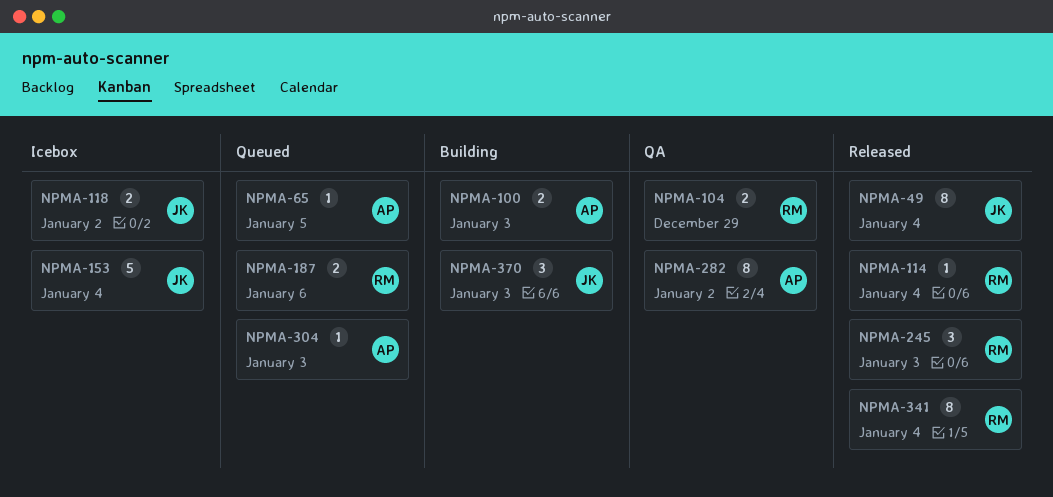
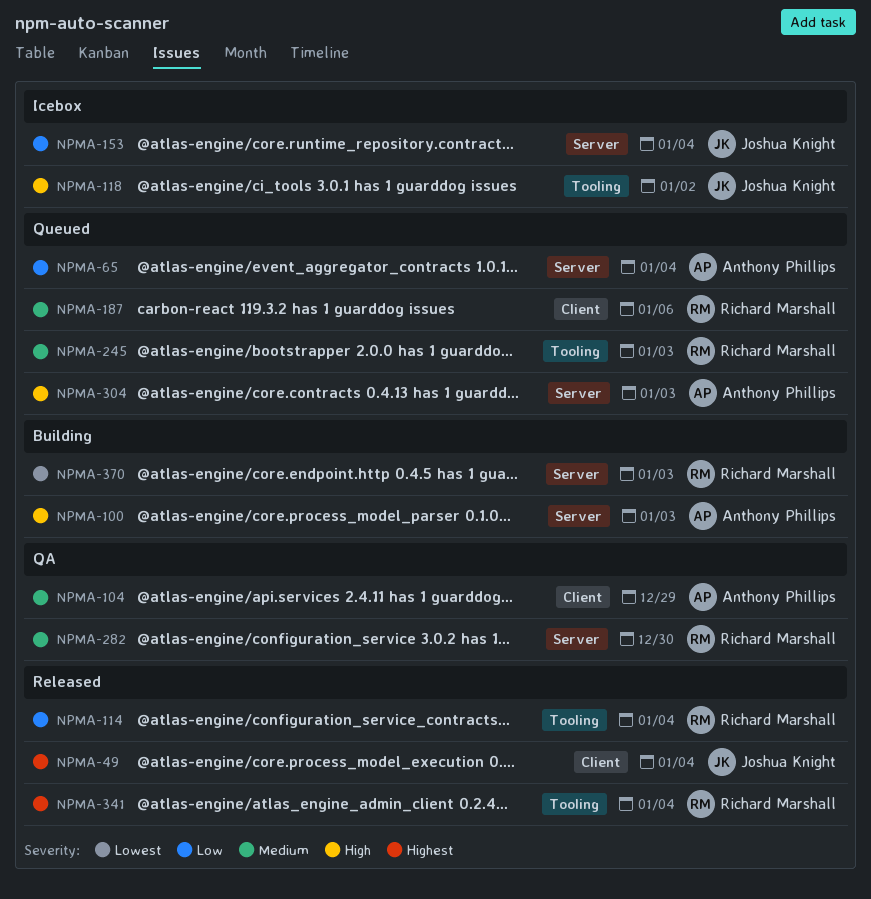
NPMA-65, due: Jan 5 -> Jan 4
NPMA-104, owner: Richard Marshall -> Anthony Phillips
NPMA-245, status: Released -> Queued
NPMA-282, owner: Anthony Phillips -> Richard Marshall
NPMA-282, due: Jan 2 -> Dec 30
NPMA-370, owner: Joshua Knight -> Richard Marshall

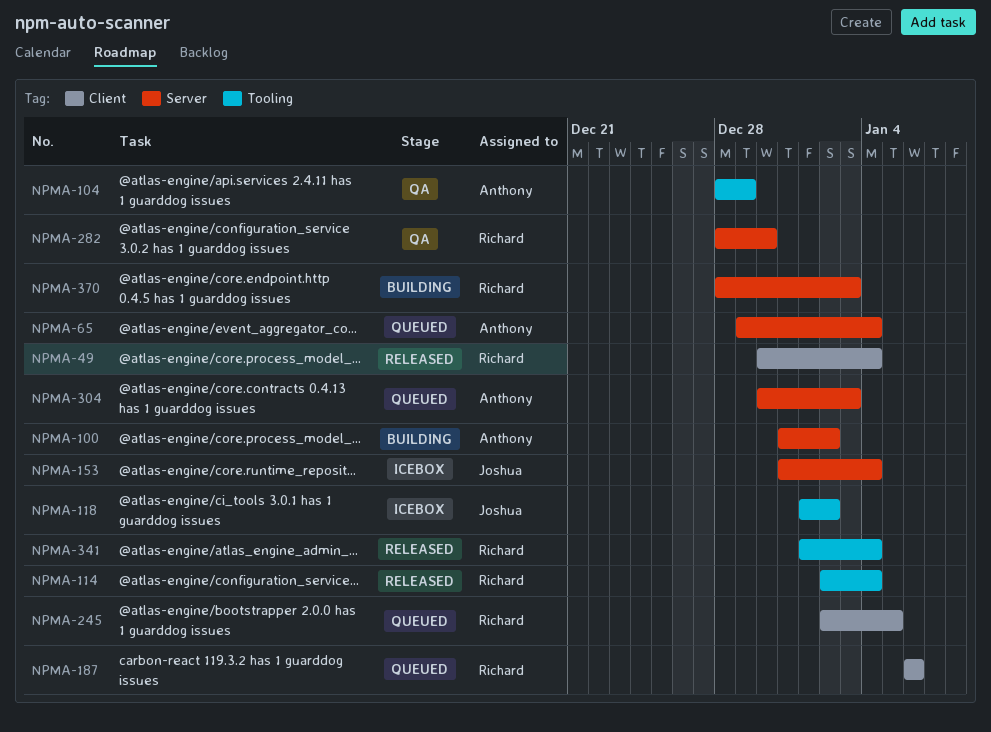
NPMA-49, owner: Joshua Knight -> Richard Marshall
NPMA-100, due: Jan 3 -> Jan 2
NPMA-104, label: Client -> Tooling
NPMA-245, label: Tooling -> Client
NPMA-245, due: Jan 3 -> Jan 5

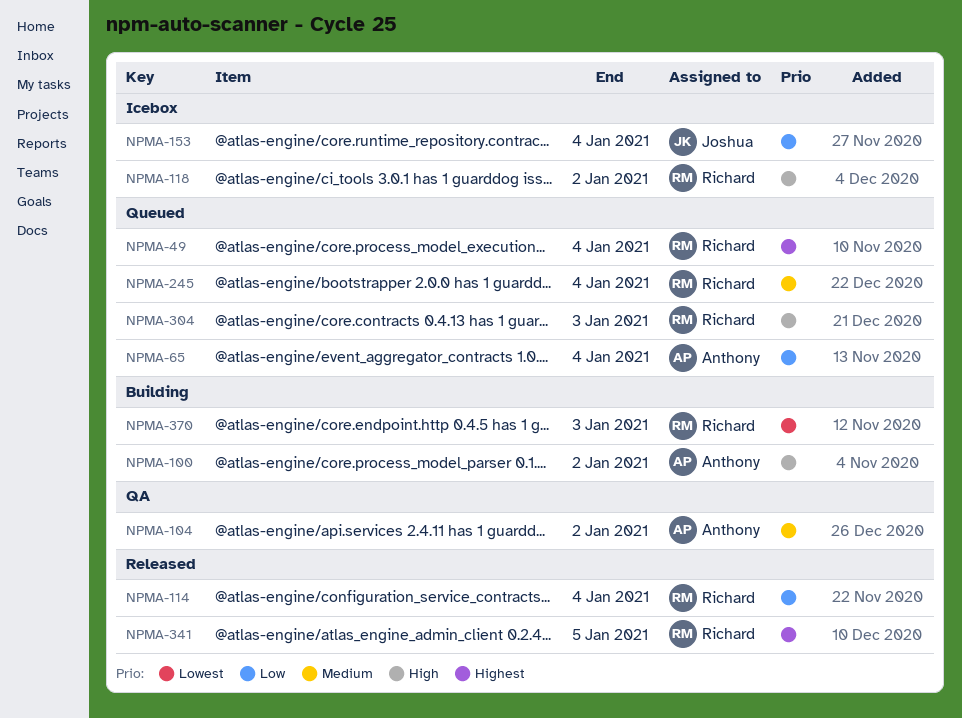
NPMA-49, status: Released -> Queued
NPMA-104, due: Dec 29 -> Jan 2
NPMA-118, owner: Joshua -> Richard
NPMA-187: present -> none
NPMA-245, due: Jan 5 -> Jan 4
NPMA-282: present -> none
NPMA-304, owner: Anthony -> Richard
NPMA-341, due: Jan 4 -> Jan 5

